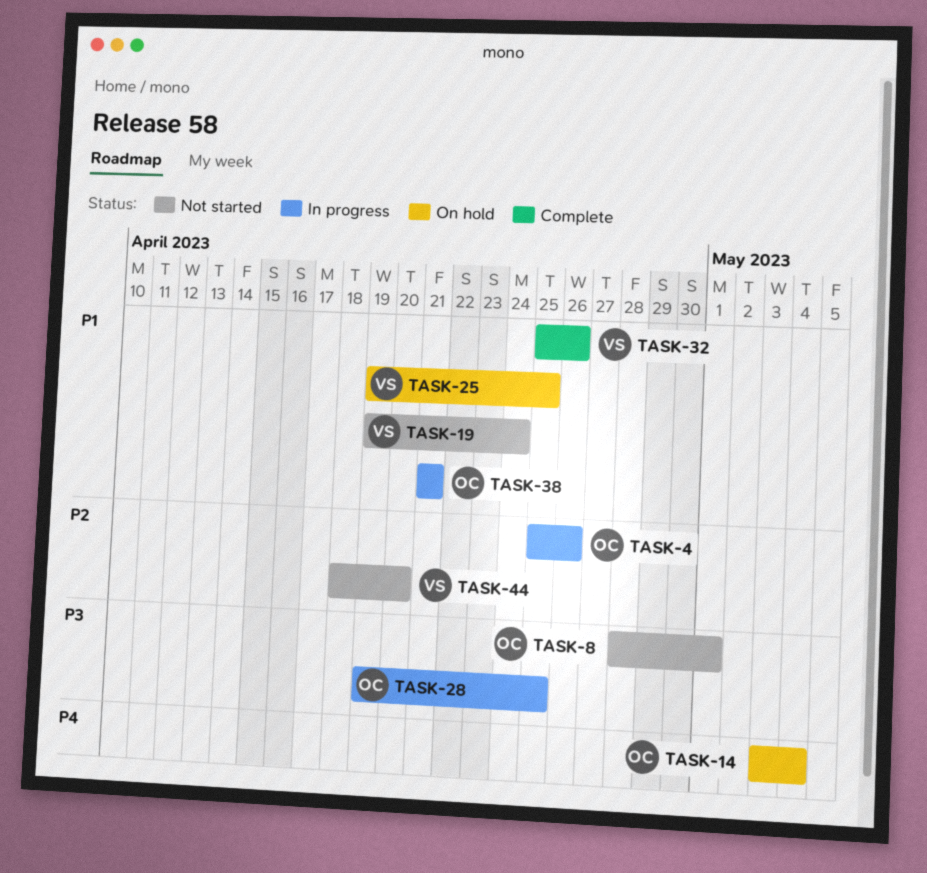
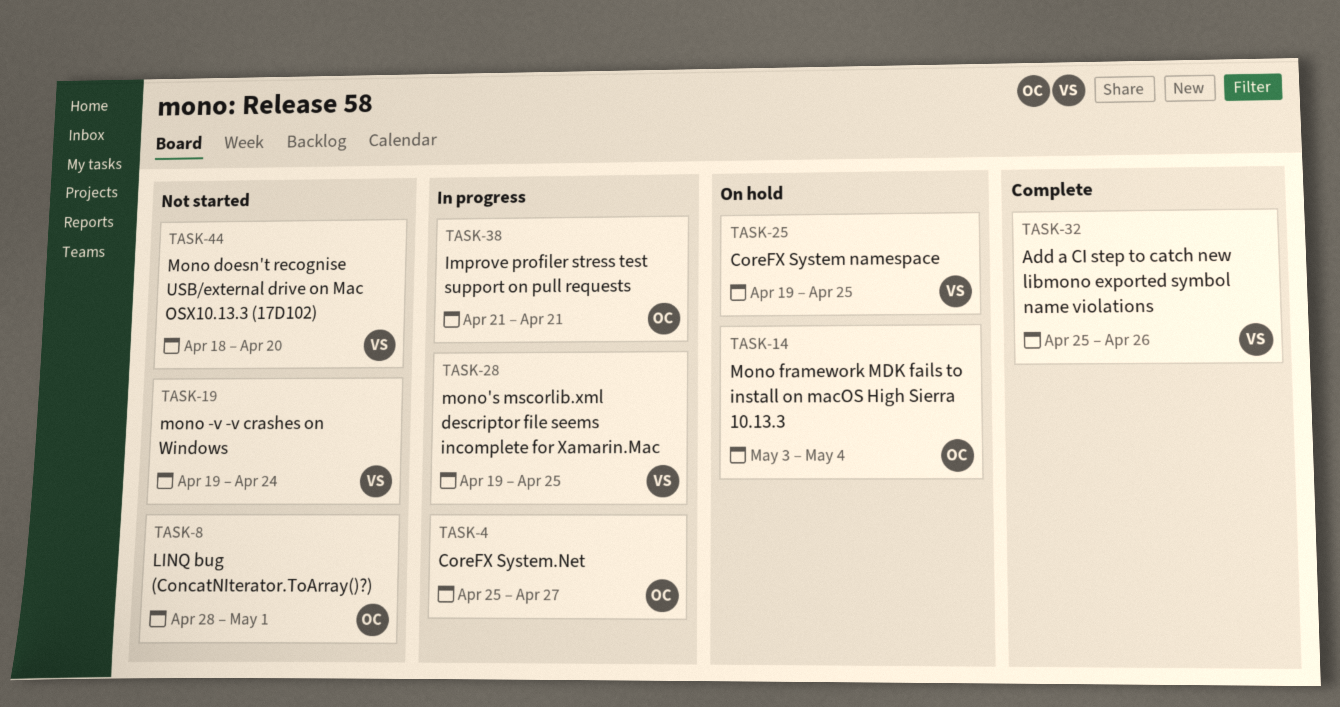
TASK-4, due: Apr 26 -> Apr 27
TASK-28, owner: OC -> VS

